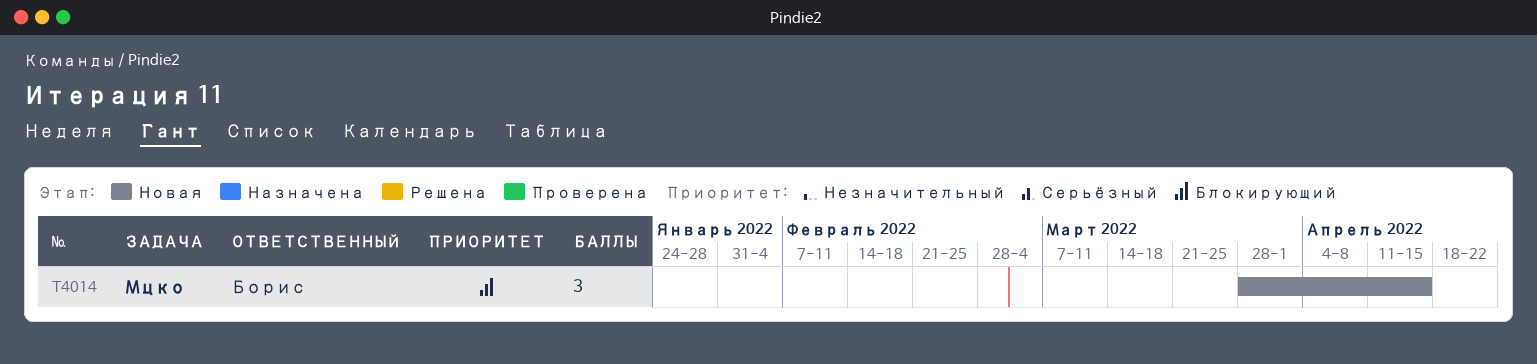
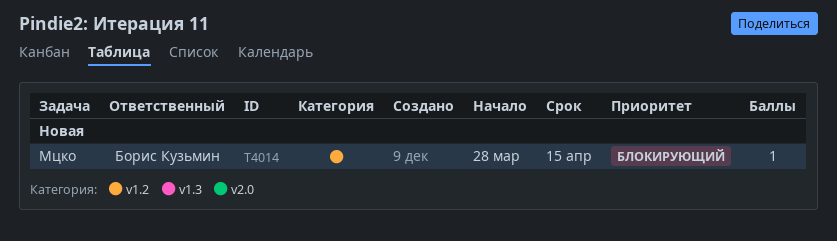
T4014, estimate: 3 -> 1

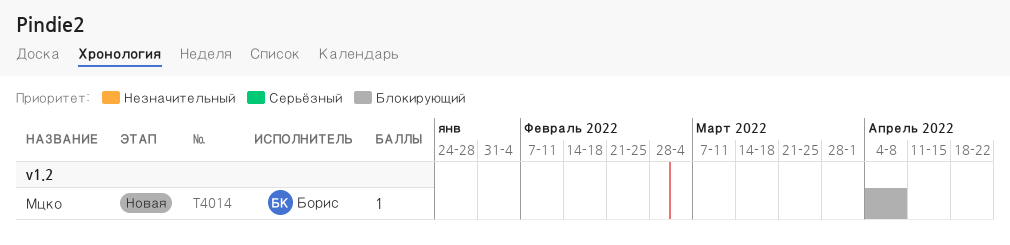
T4014, start: Mar 28 -> Apr 4
T4014, due: Apr 15 -> Apr 8

